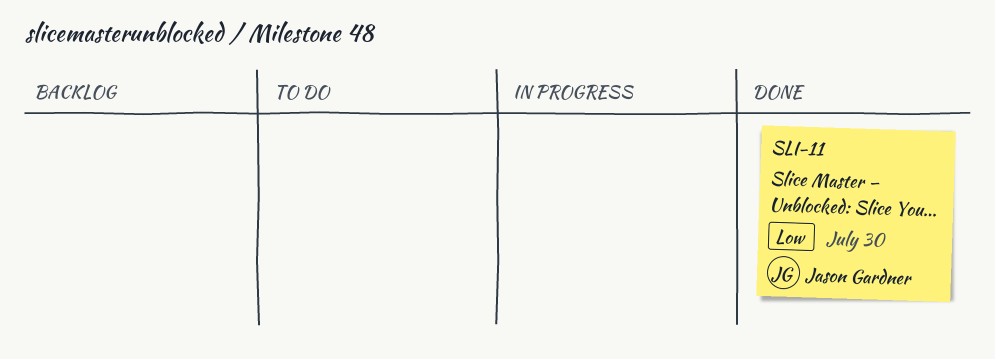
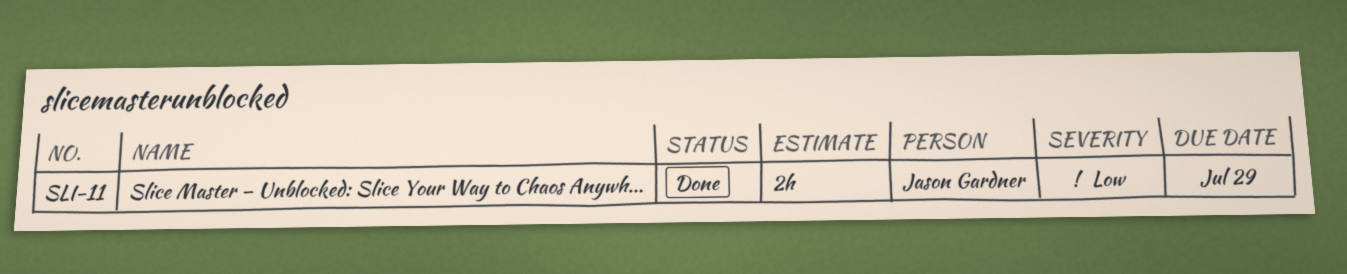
SLI-11, due: Jul 30 -> Jul 29

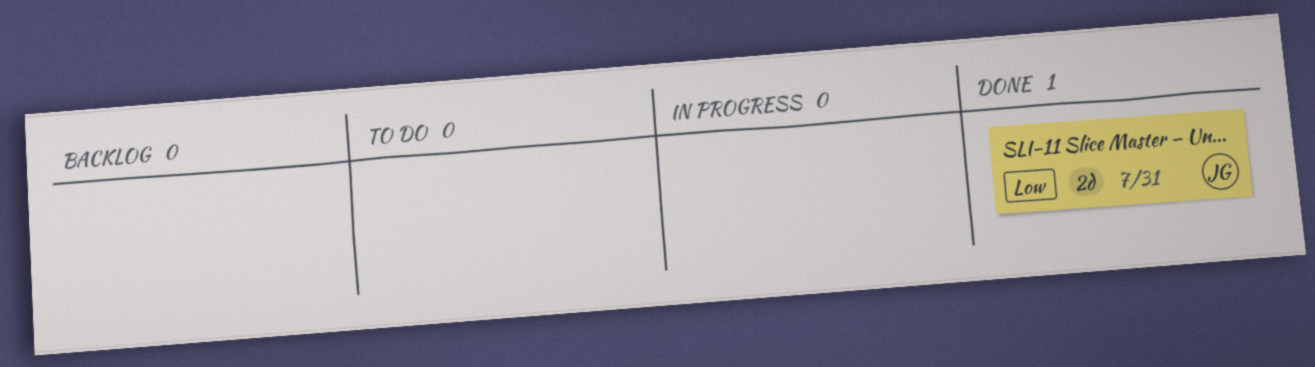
SLI-11, estimate: 2h -> 2d
SLI-11, due: Jul 29 -> Jul 31

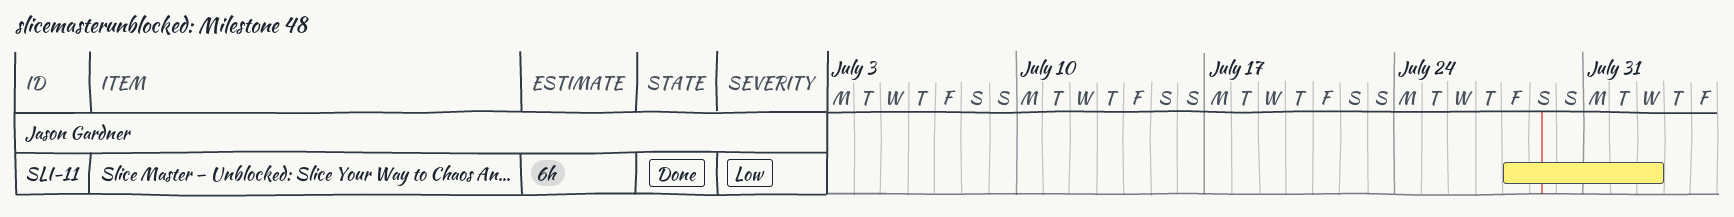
SLI-11, estimate: 2d -> 6h
SLI-11, due: Jul 31 -> Aug 2

